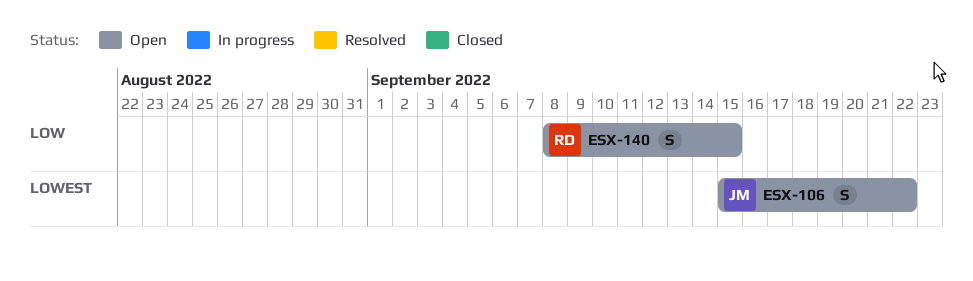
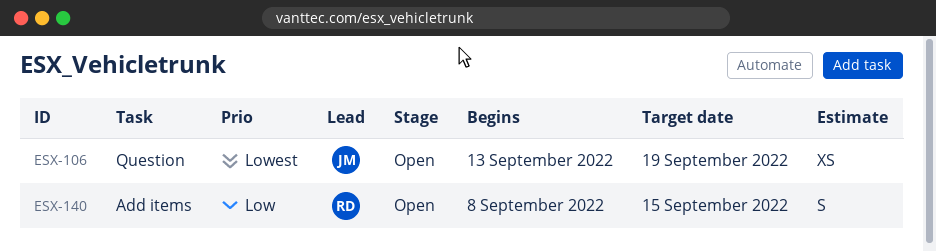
ESX-106, estimate: S -> XS
ESX-106, start: Sep 15 -> Sep 13
ESX-106, due: Sep 22 -> Sep 19

